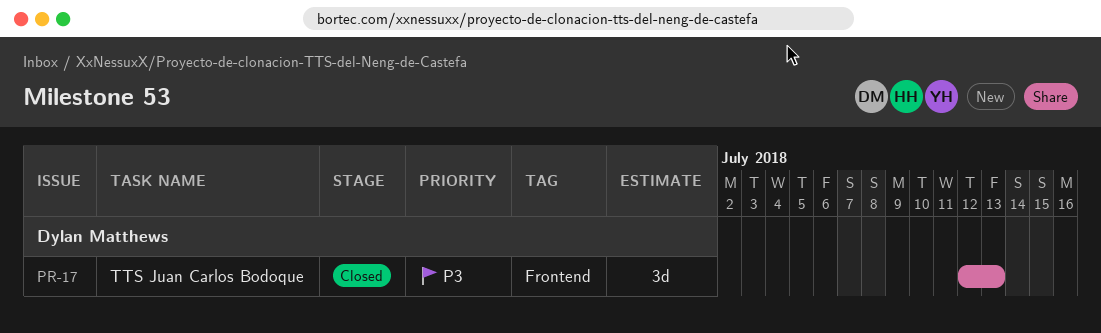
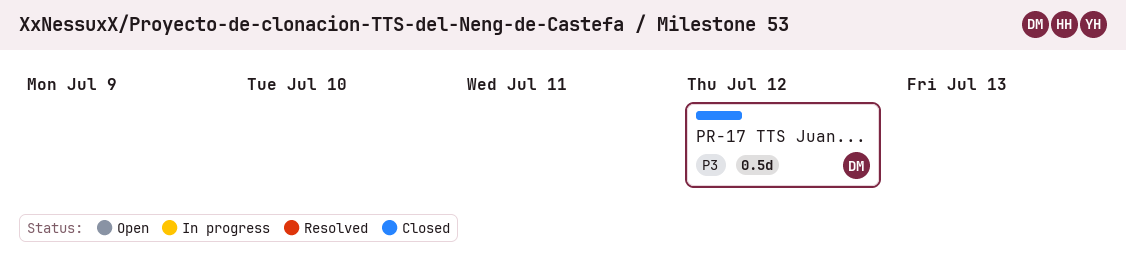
PR-17, estimate: 3d -> 0.5d
PR-17, due: Jul 13 -> Jul 12

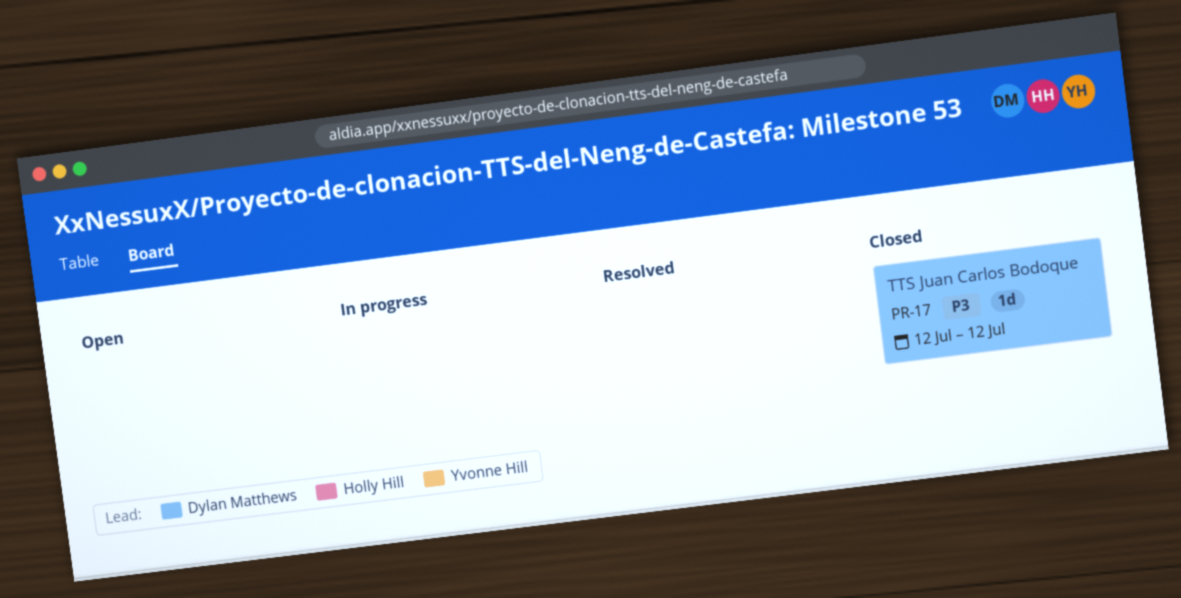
PR-17, estimate: 0.5d -> 1d

